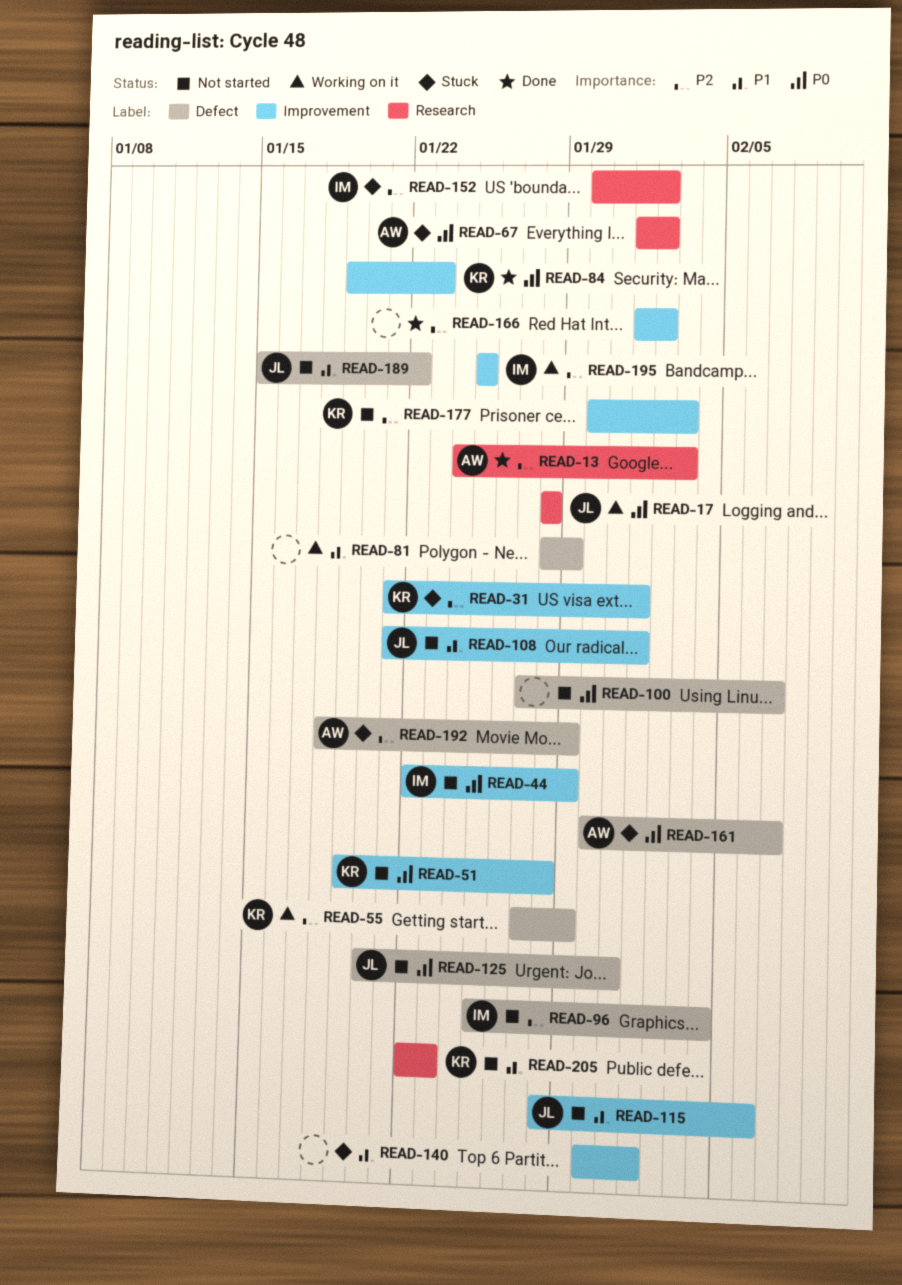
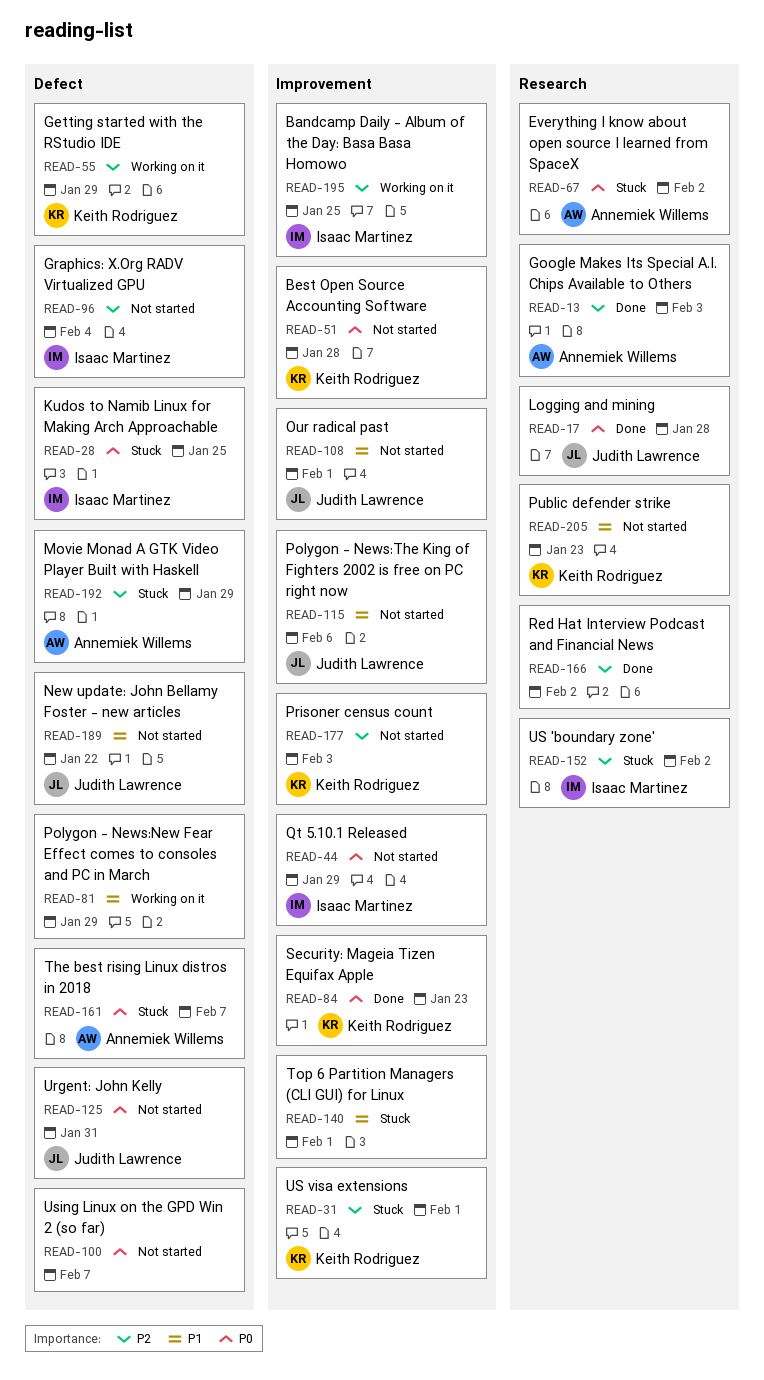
READ-17, status: Working on it -> Done
READ-28: none -> present
READ-166, label: Improvement -> Research

